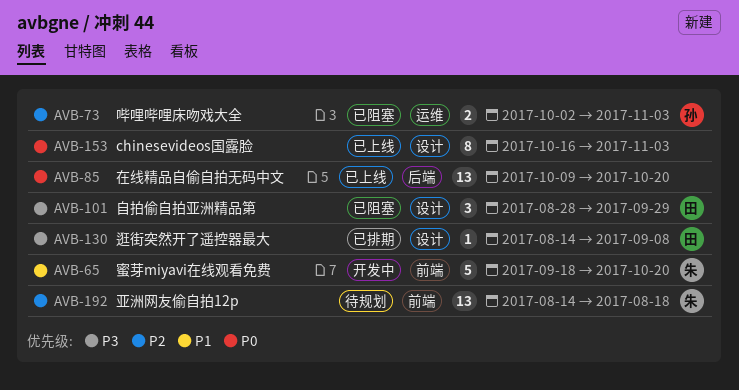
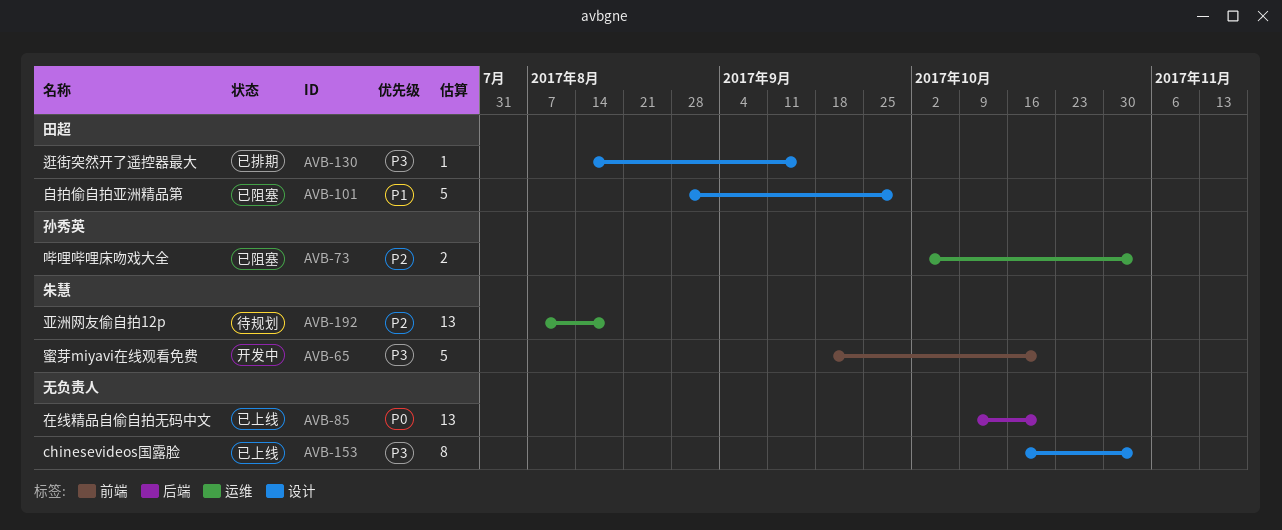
AVB-65, priority: P1 -> P3
AVB-101, priority: P3 -> P1
AVB-101, estimate: 3 -> 5
AVB-130, due: Sep 8 -> Sep 15
AVB-153, priority: P0 -> P3
AVB-192, label: 前端 -> 运维
AVB-192, start: Aug 14 -> Aug 7

